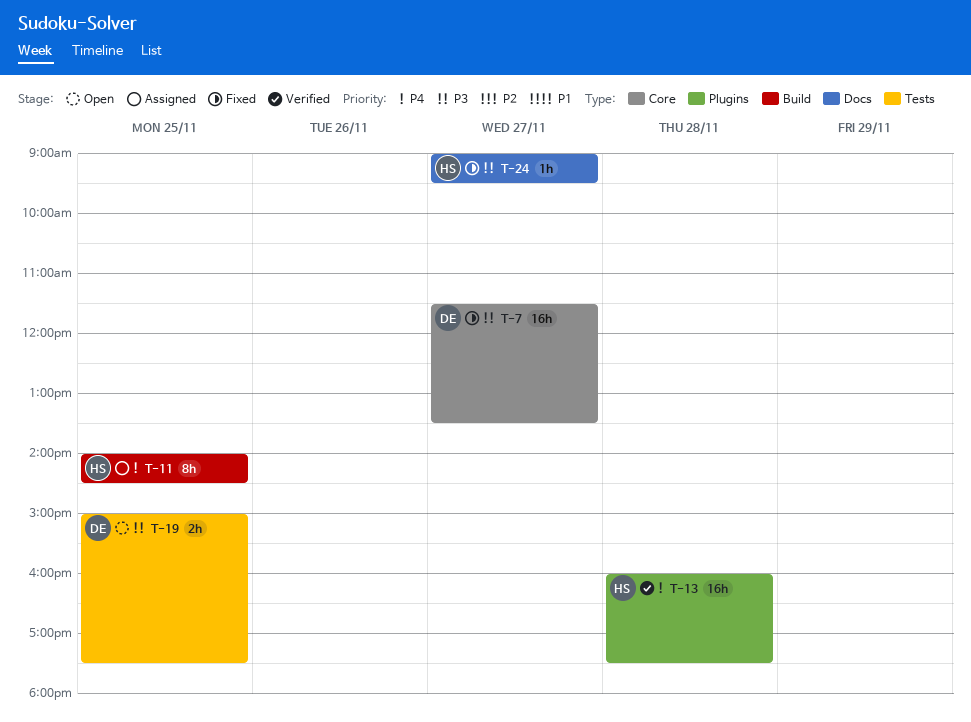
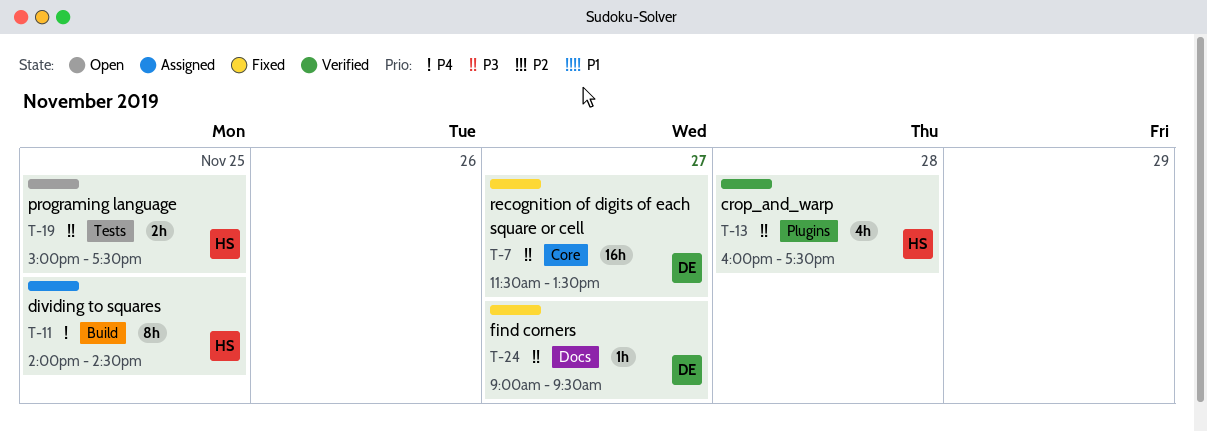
T-13, priority: P4 -> P3
T-13, estimate: 16h -> 4h
T-19, owner: DE -> HS
T-24, owner: HS -> DE

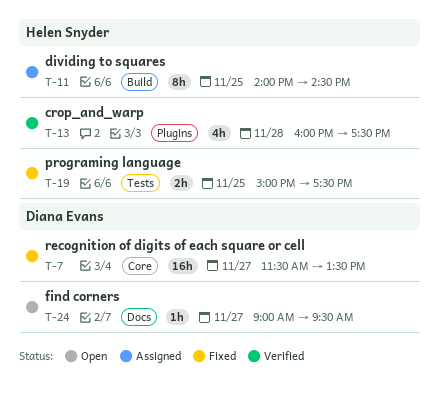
T-19, status: Open -> Fixed
T-24, status: Fixed -> Open

